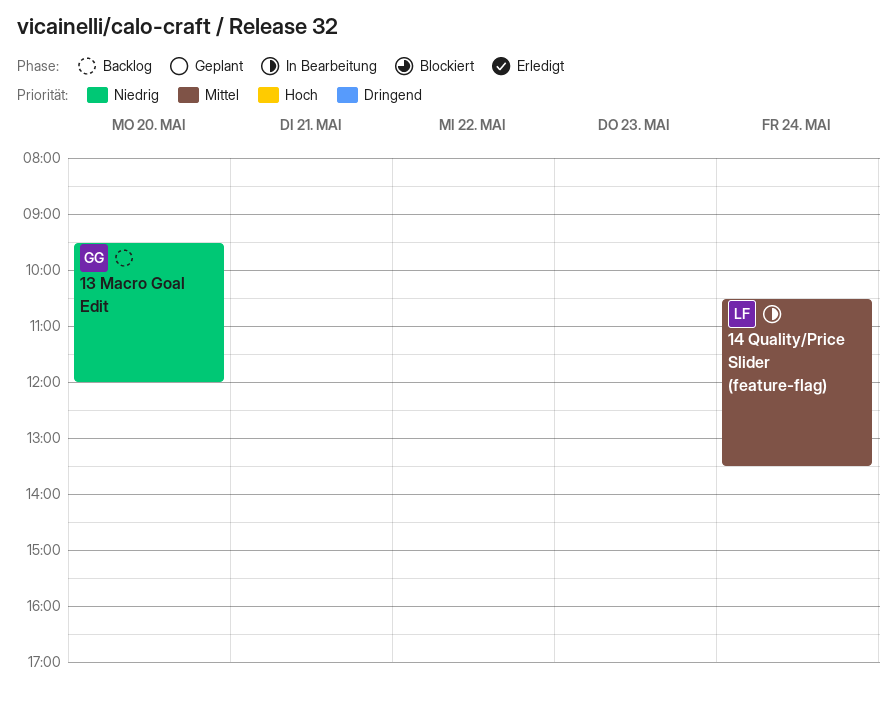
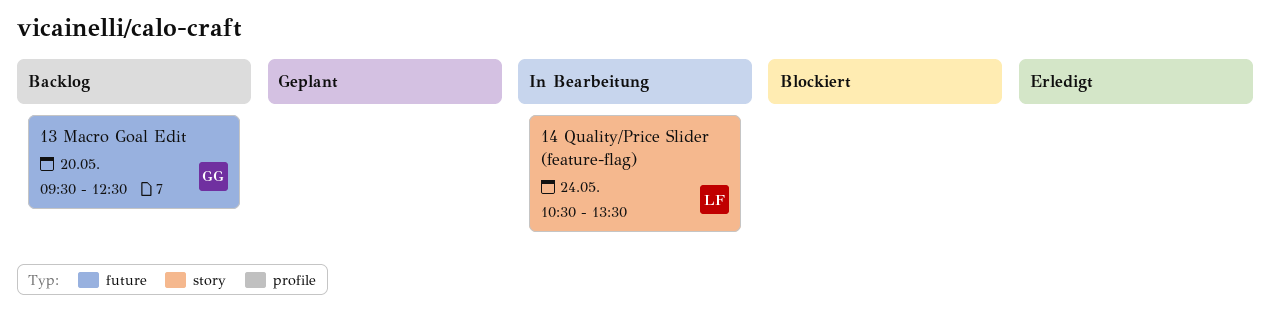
13 Macro Goal Edit, ends: 12:00 -> 12:30

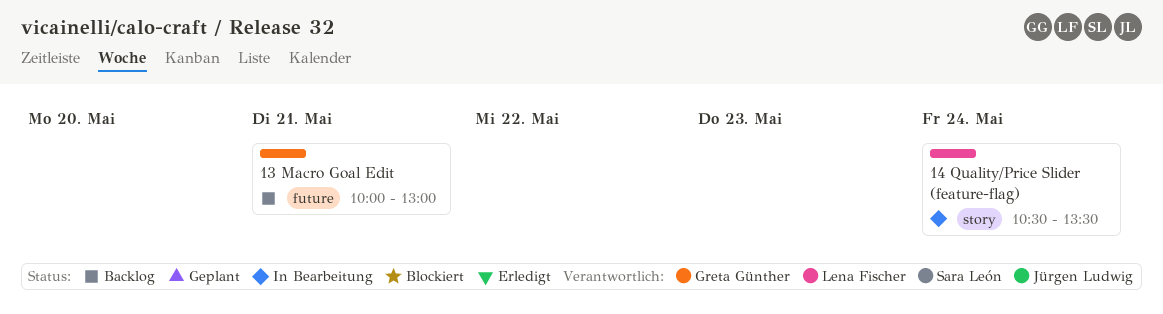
13 Macro Goal Edit, day: May 20 -> May 21
13 Macro Goal Edit, begins: 09:30 -> 10:00
13 Macro Goal Edit, ends: 12:30 -> 13:00

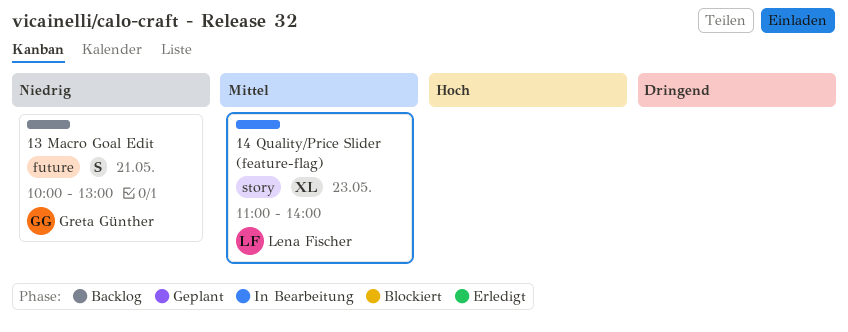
14 Quality/Price Slider (feature-flag), day: May 24 -> May 23
14 Quality/Price Slider (feature-flag), begins: 10:30 -> 11:00
14 Quality/Price Slider (feature-flag), ends: 13:30 -> 14:00

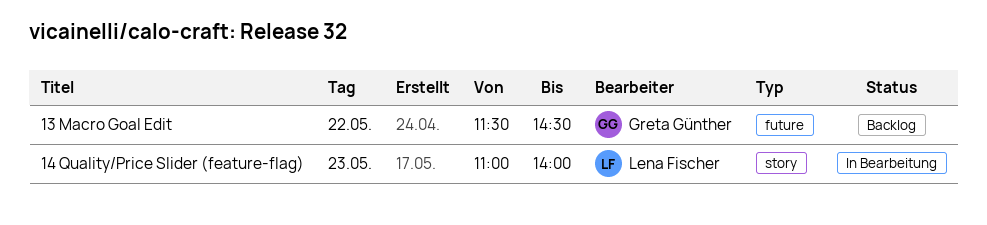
13 Macro Goal Edit, day: May 21 -> May 22
13 Macro Goal Edit, begins: 10:00 -> 11:30
13 Macro Goal Edit, ends: 13:00 -> 14:30

